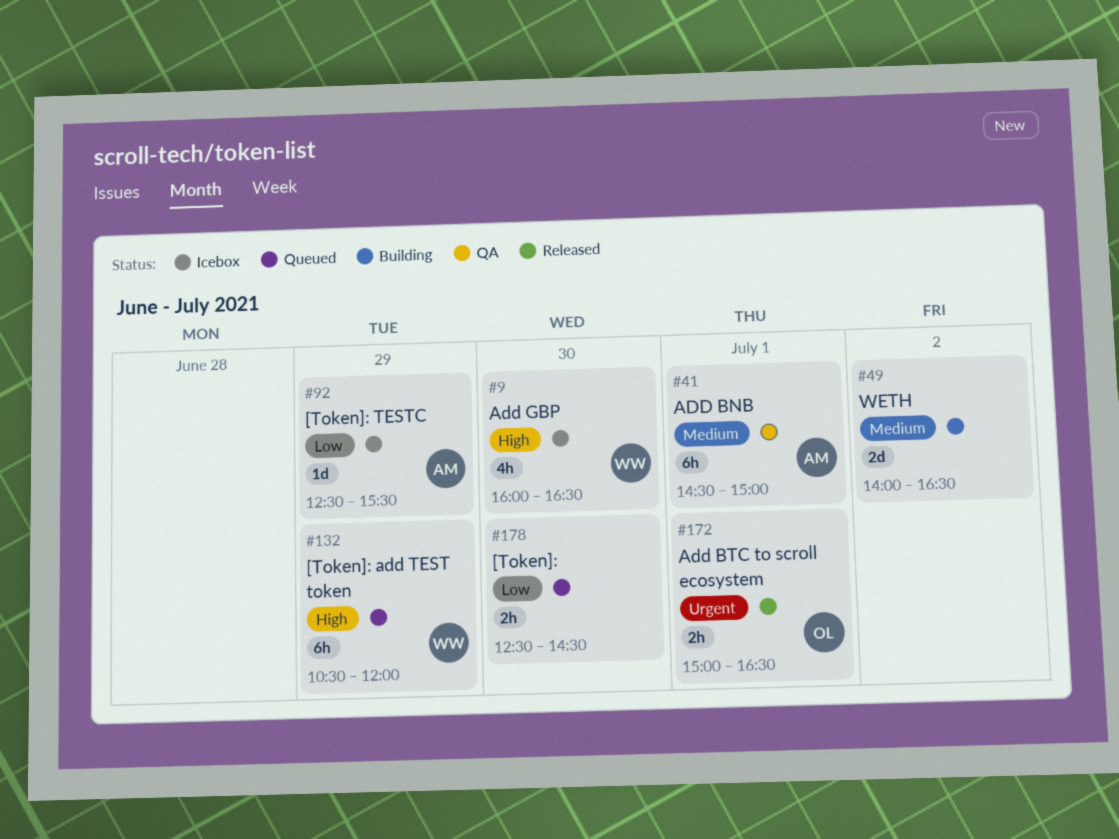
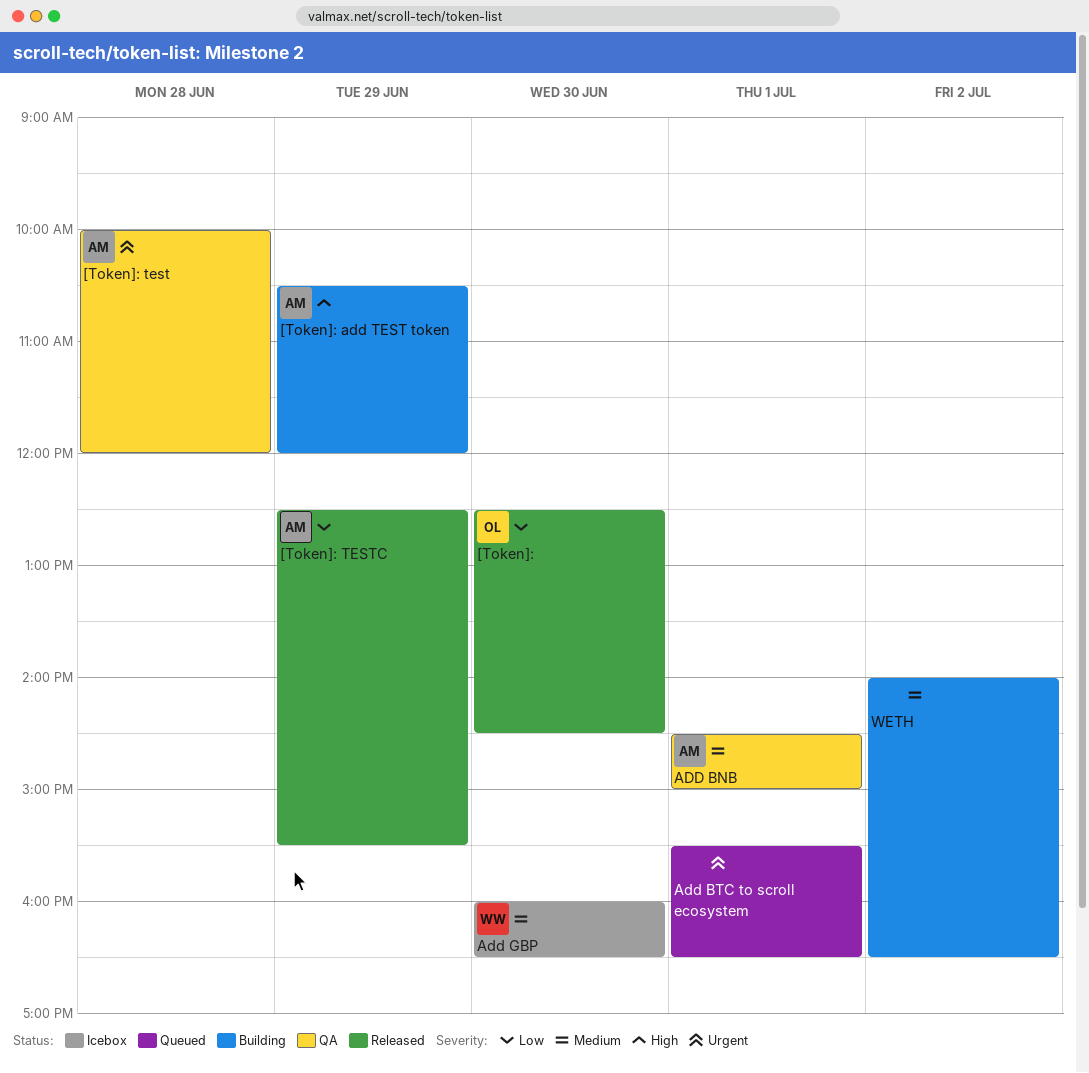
[Token]:, status: Queued -> Released
[Token]:, owner: none -> OL
[Token]: add TEST token, status: Queued -> Building
[Token]: add TEST token, owner: WW -> AM
[Token]: test: none -> present
[Token]: TESTC, status: Icebox -> Released
Add BTC to scroll ecosystem, status: Released -> Queued
Add BTC to scroll ecosystem, owner: OL -> none
Add BTC to scroll ecosystem, begins: 15:00 -> 15:30
Add GBP, priority: High -> Medium

